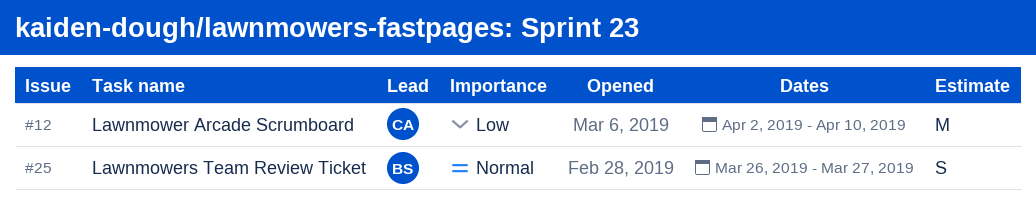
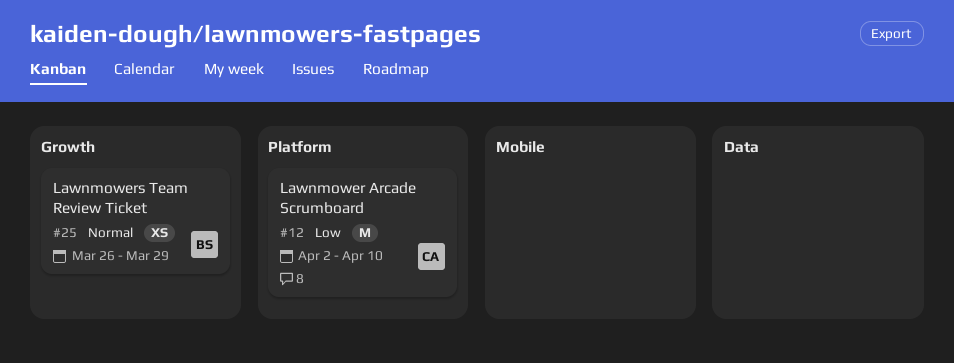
#25, estimate: S -> XS
#25, due: Mar 27 -> Mar 29

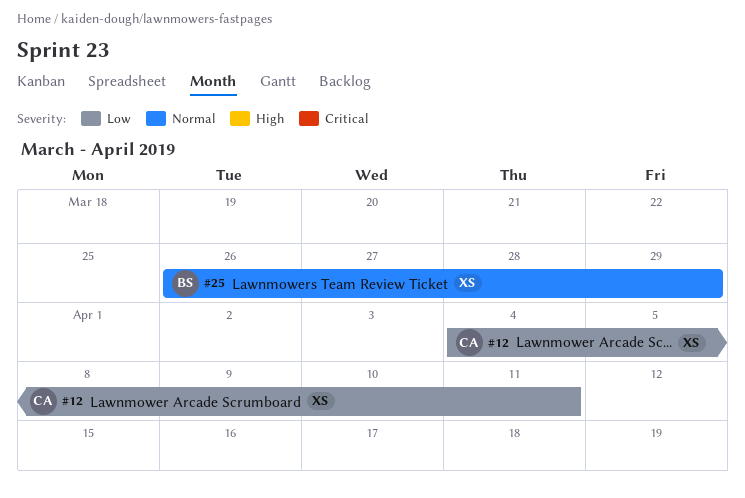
#12, estimate: M -> XS
#12, start: Apr 2 -> Apr 4
#12, due: Apr 10 -> Apr 11

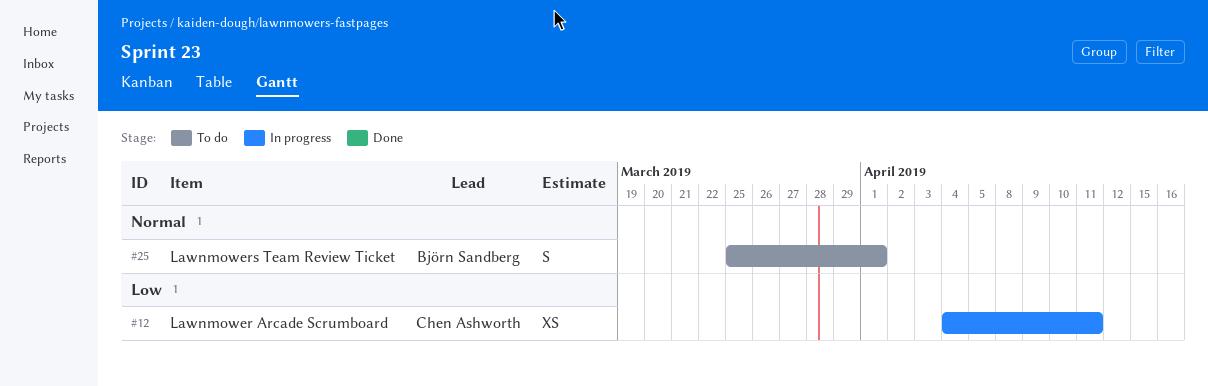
#25, estimate: XS -> S
#25, start: Mar 26 -> Mar 25
#25, due: Mar 29 -> Apr 1

